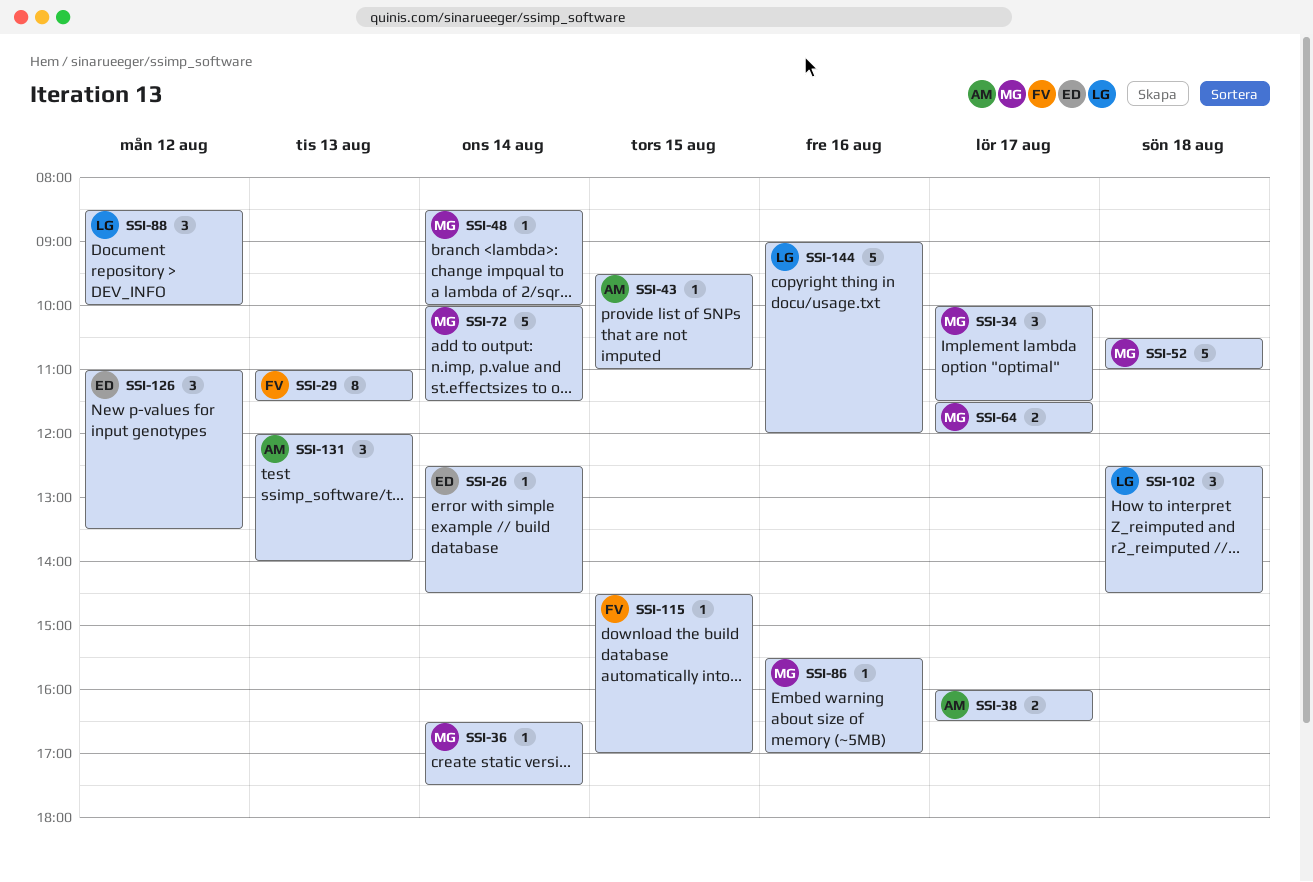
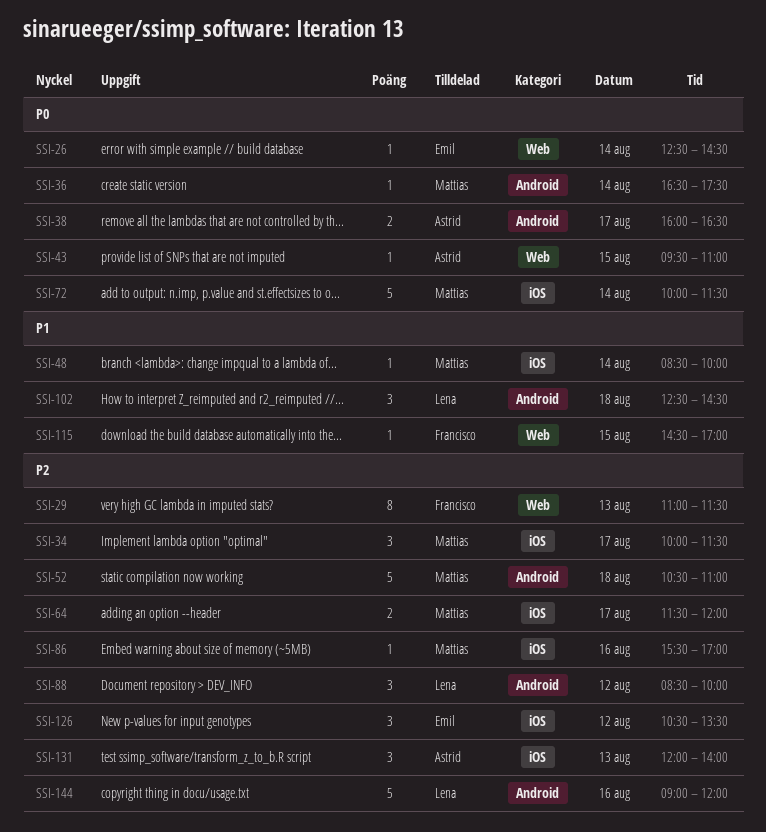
SSI-126, begins: 11:00 -> 10:30

